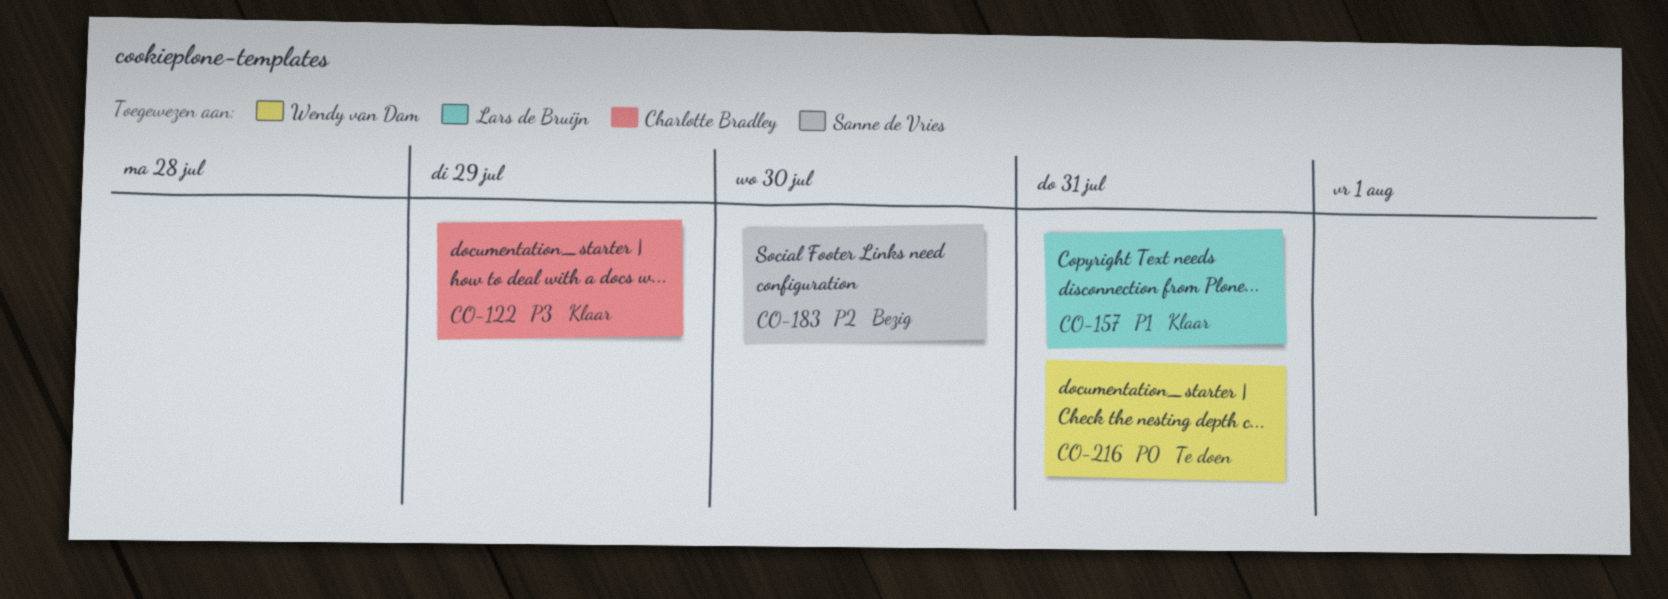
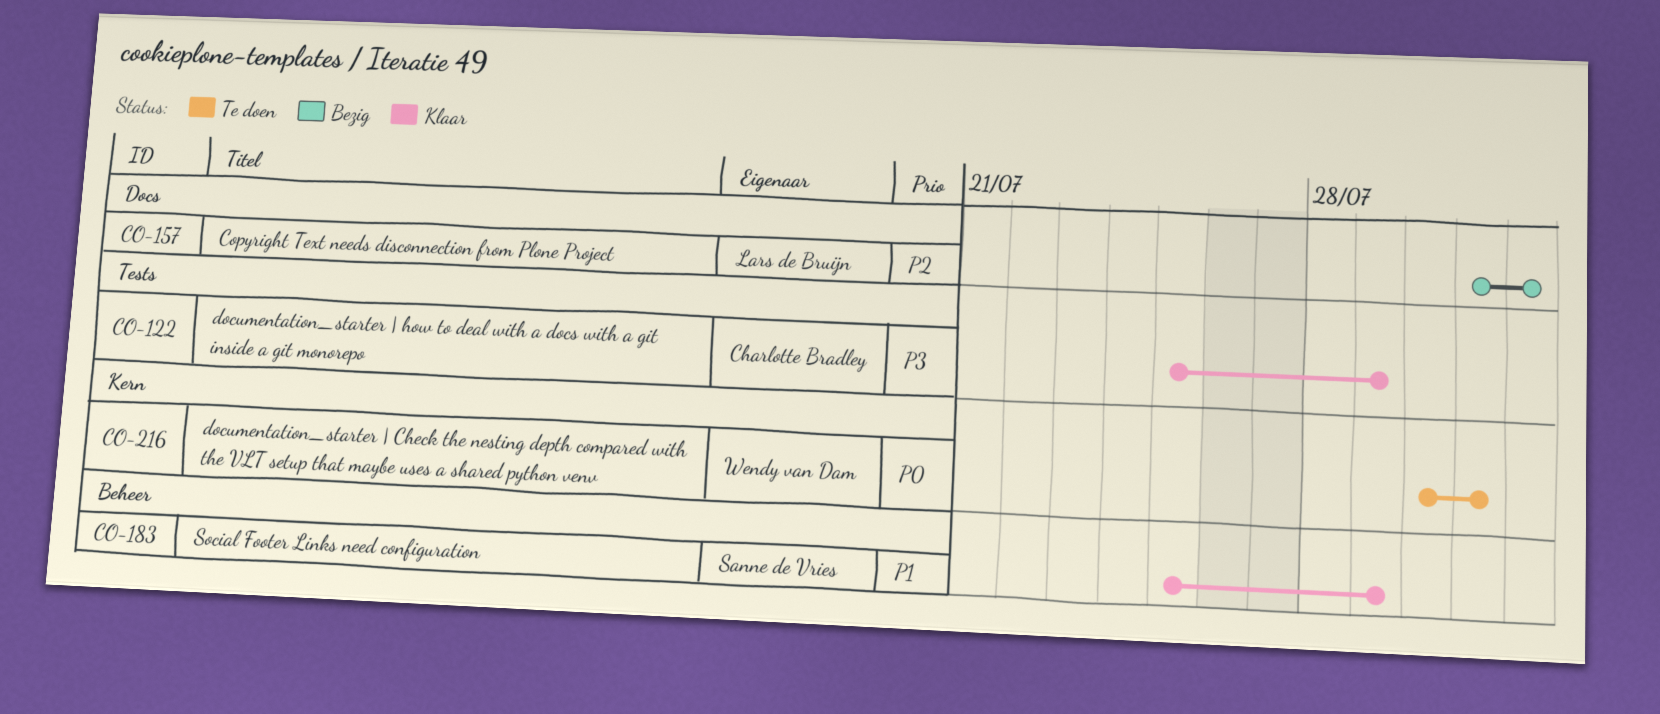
CO-157, status: Klaar -> Bezig
CO-157, priority: P1 -> P2
CO-157, due: Jul 31 -> Aug 1
CO-183, status: Bezig -> Klaar
CO-183, priority: P2 -> P1
CO-183, due: Jul 30 -> Jul 29

